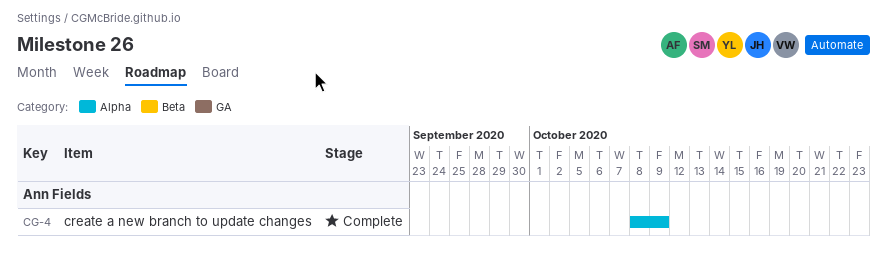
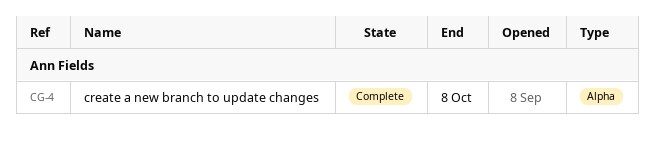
CG-4, due: Oct 9 -> Oct 8

